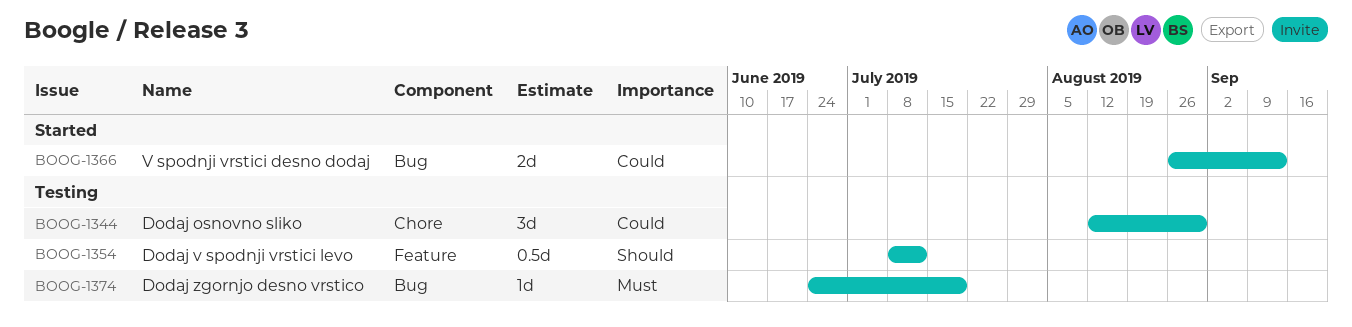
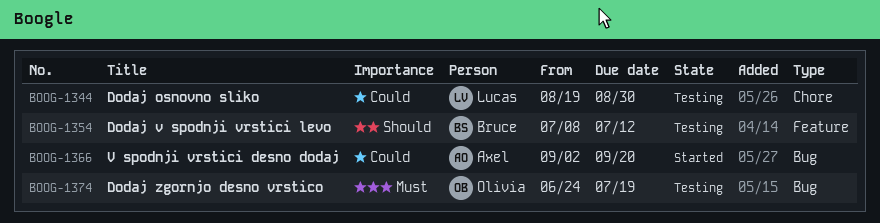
BOOG-1344, start: Aug 12 -> Aug 19
BOOG-1366, start: Aug 26 -> Sep 2
BOOG-1366, due: Sep 13 -> Sep 20

